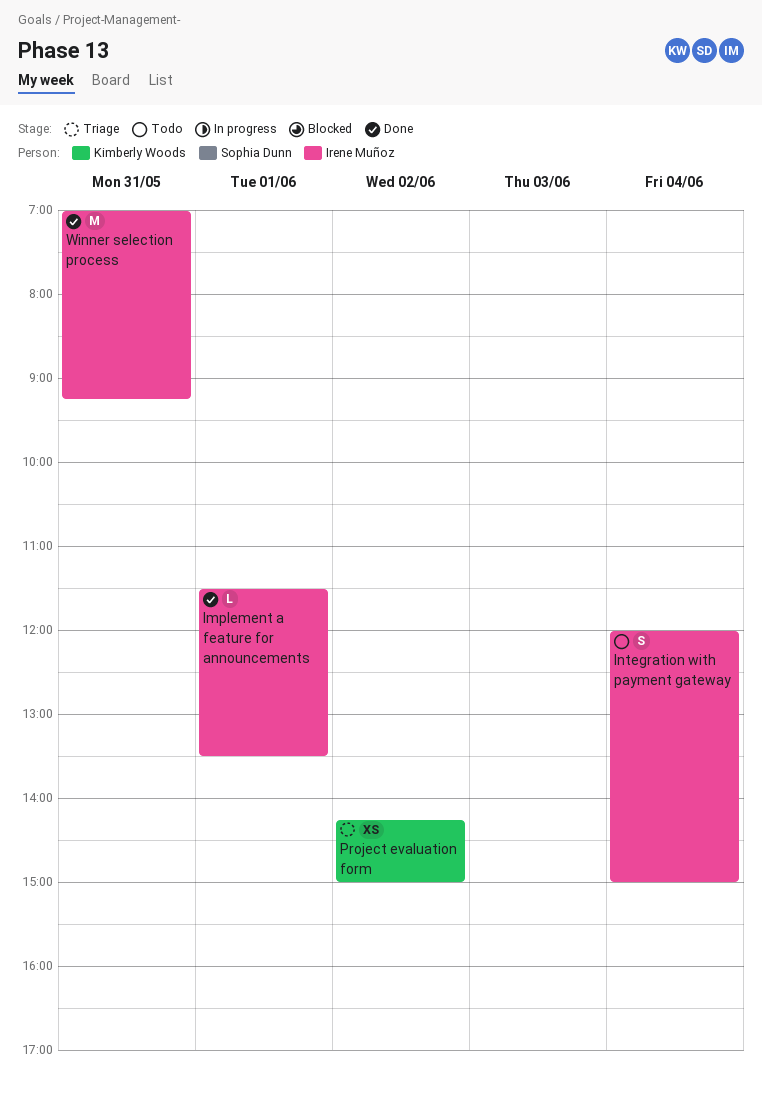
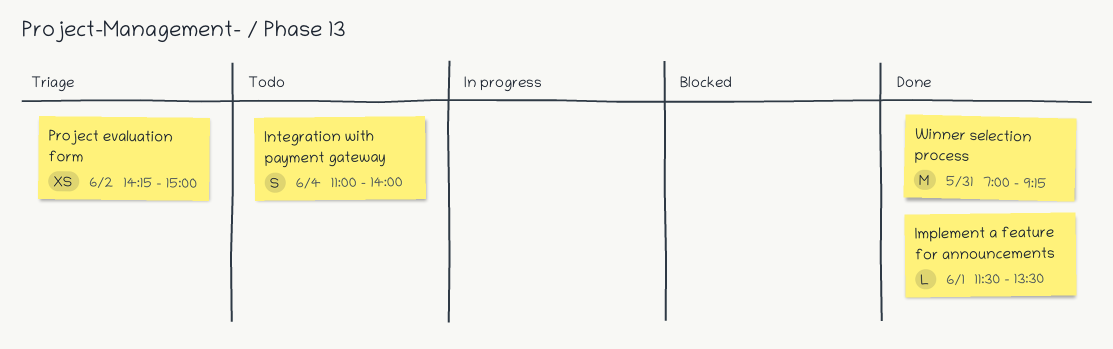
Integration with payment gateway, begins: 12:00 -> 11:00
Integration with payment gateway, ends: 15:00 -> 14:00

